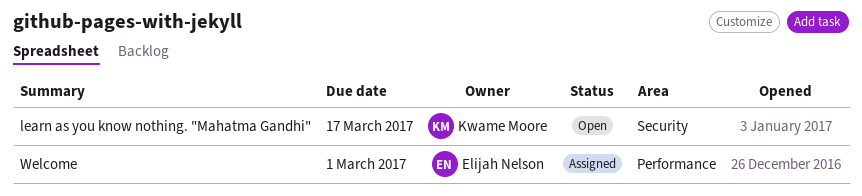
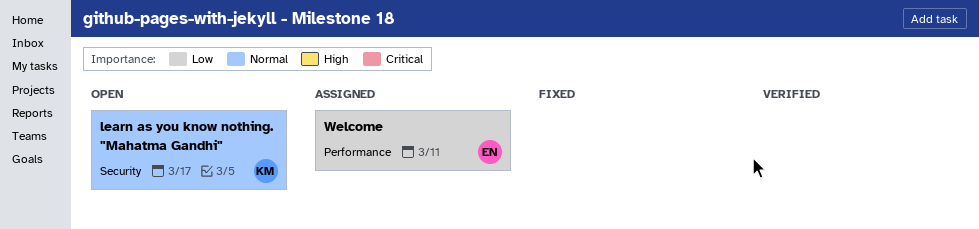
Welcome, due: Mar 1 -> Mar 11

